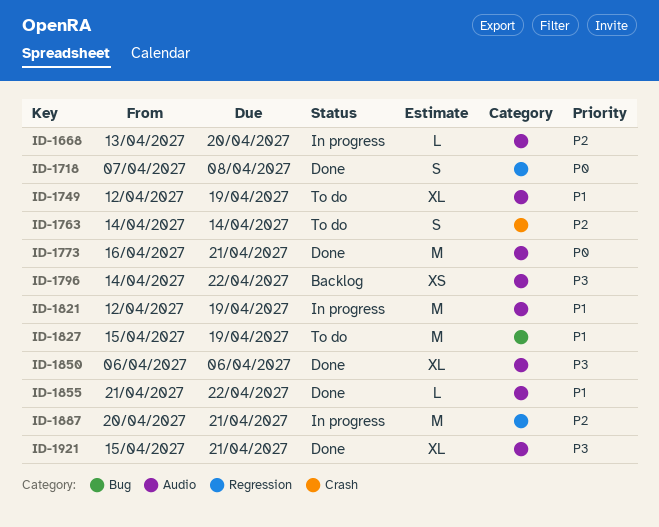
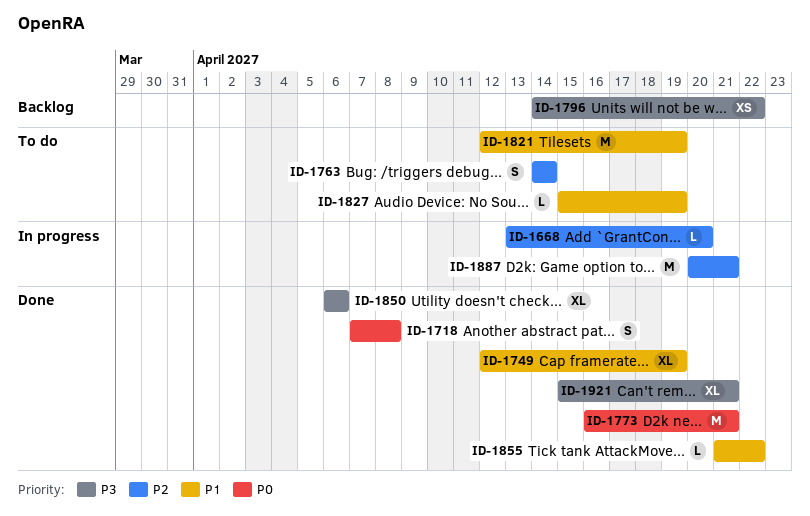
ID-1749, status: To do -> Done
ID-1821, status: In progress -> To do
ID-1827, estimate: M -> L

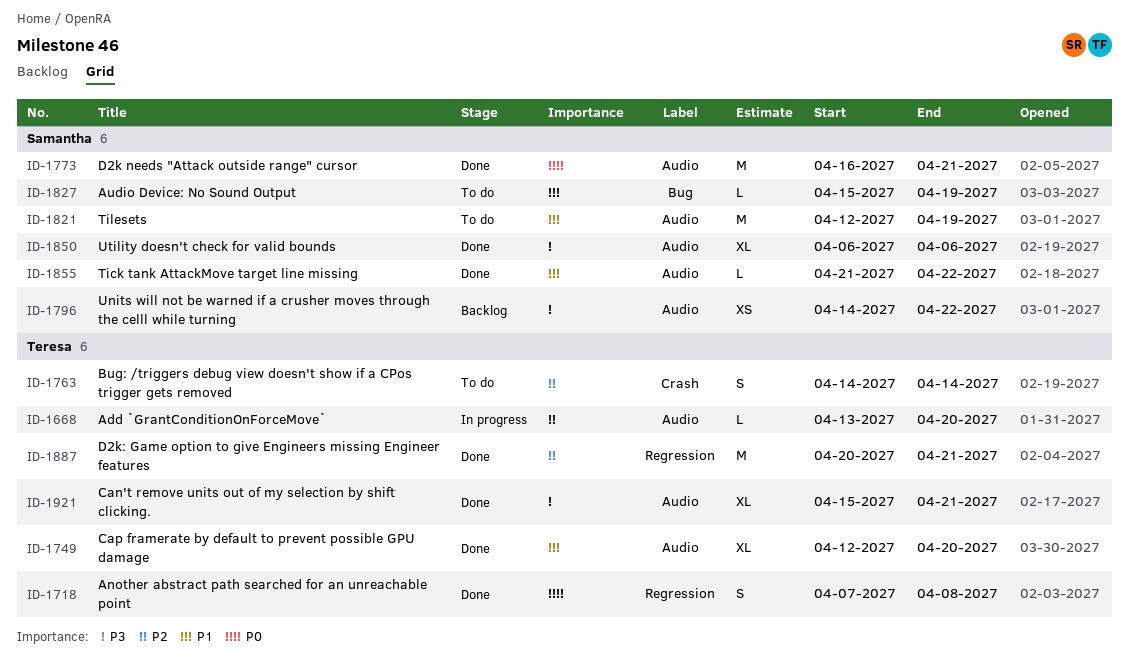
ID-1749, due: Apr 19 -> Apr 20
ID-1887, status: In progress -> Done

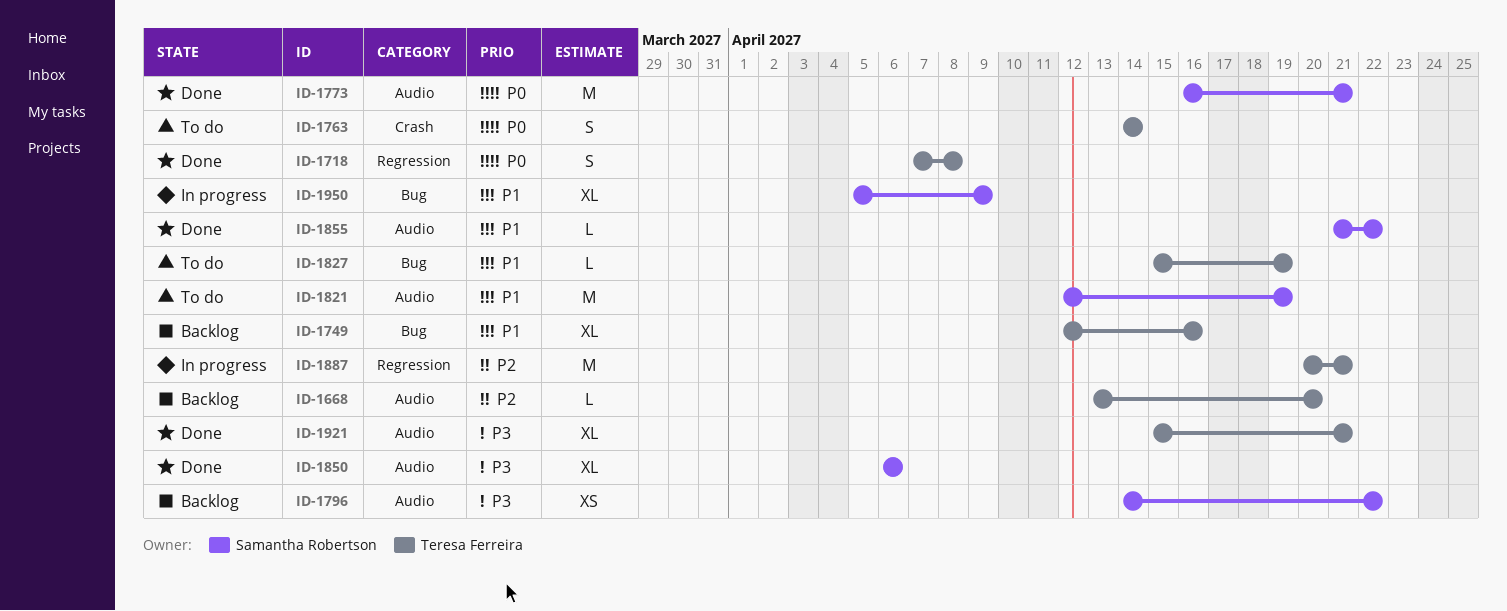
ID-1668, status: In progress -> Backlog
ID-1749, status: Done -> Backlog
ID-1749, label: Audio -> Bug
ID-1749, due: Apr 20 -> Apr 16
ID-1763, priority: P2 -> P0
ID-1827, owner: Samantha Robertson -> Teresa Ferreira
ID-1887, status: Done -> In progress
ID-1950: none -> present

